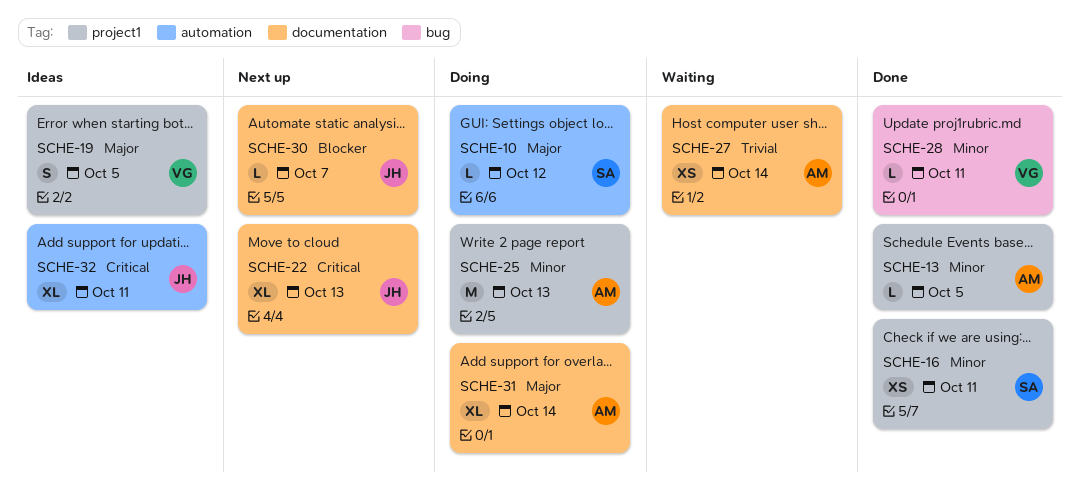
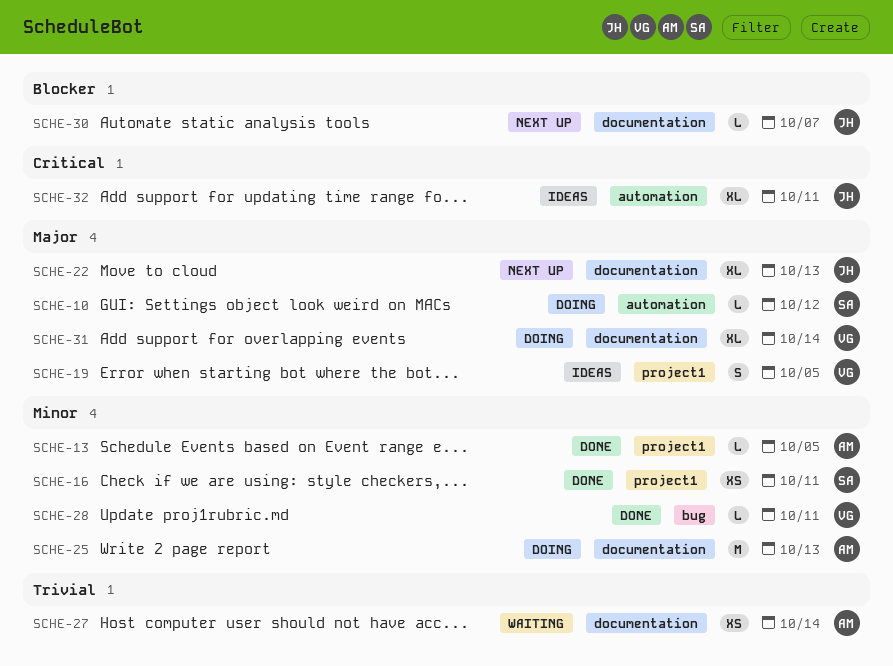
SCHE-22, priority: Critical -> Major
SCHE-25, label: project1 -> documentation
SCHE-31, owner: AM -> VG

